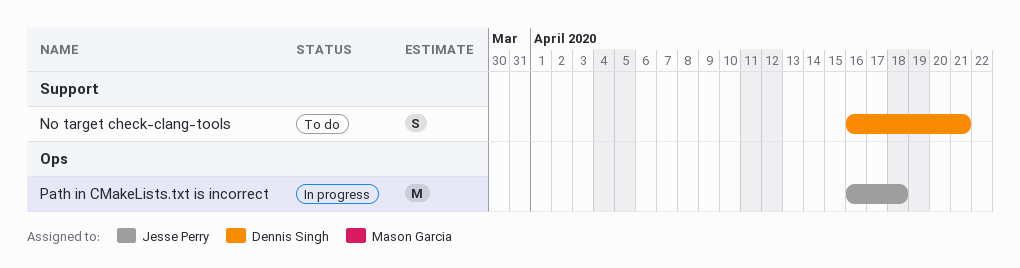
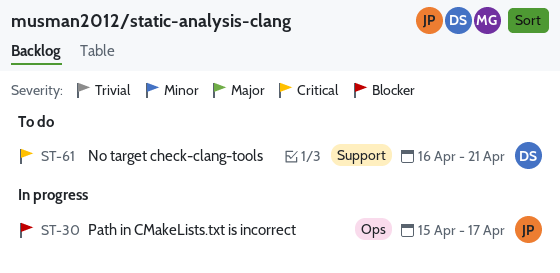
Path in CMakeLists.txt is incorrect, start: Apr 16 -> Apr 15
Path in CMakeLists.txt is incorrect, due: Apr 18 -> Apr 17

